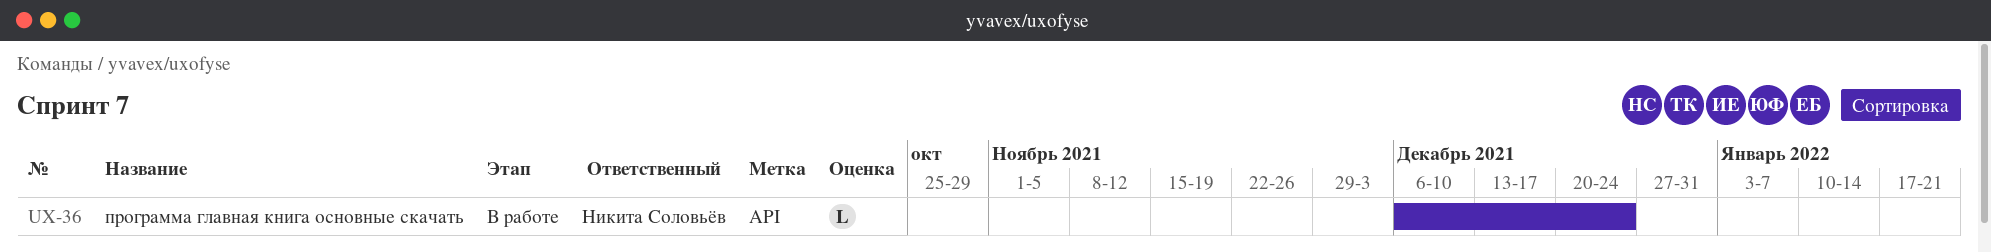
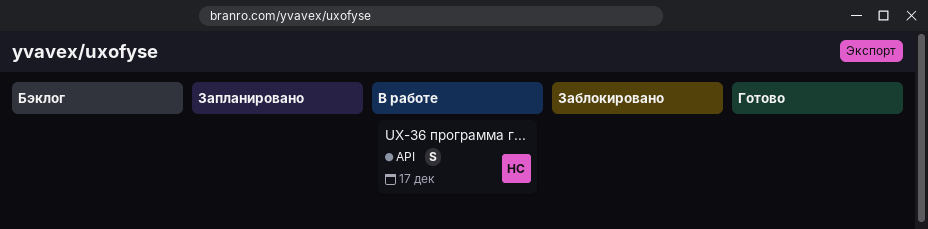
UX-36, estimate: L -> S
UX-36, due: Dec 24 -> Dec 17

